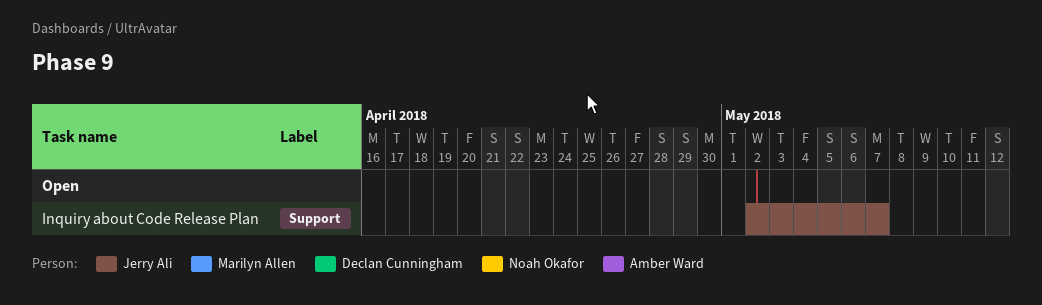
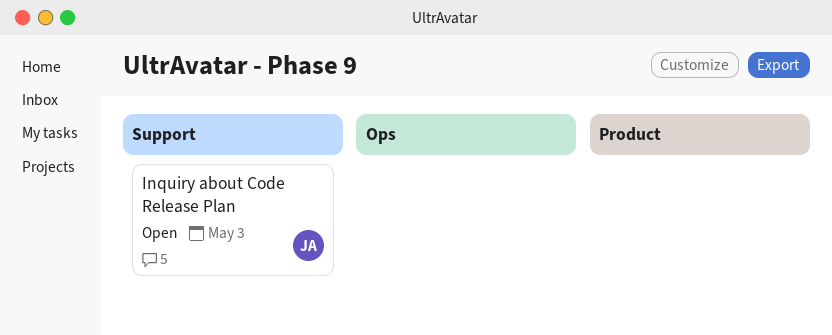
Inquiry about Code Release Plan, due: May 7 -> May 3

